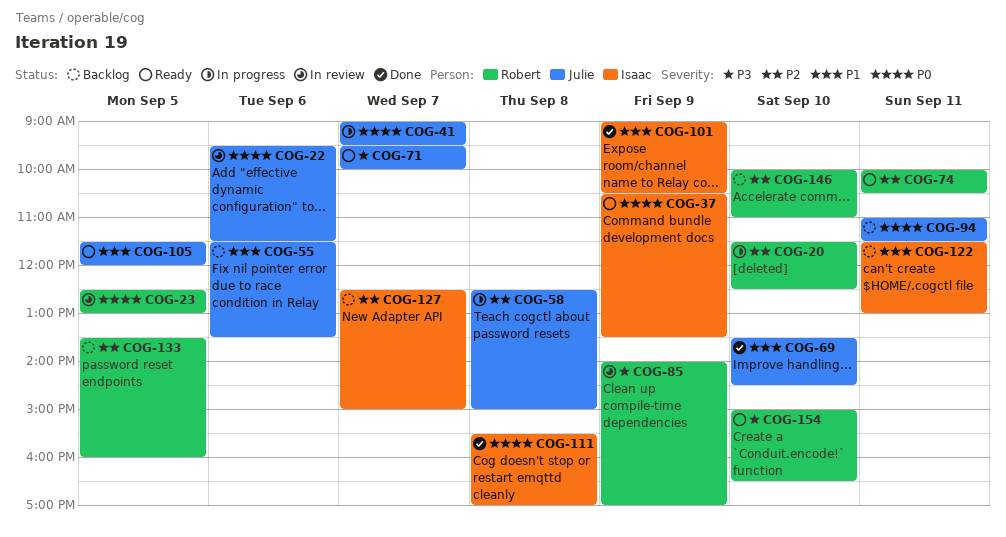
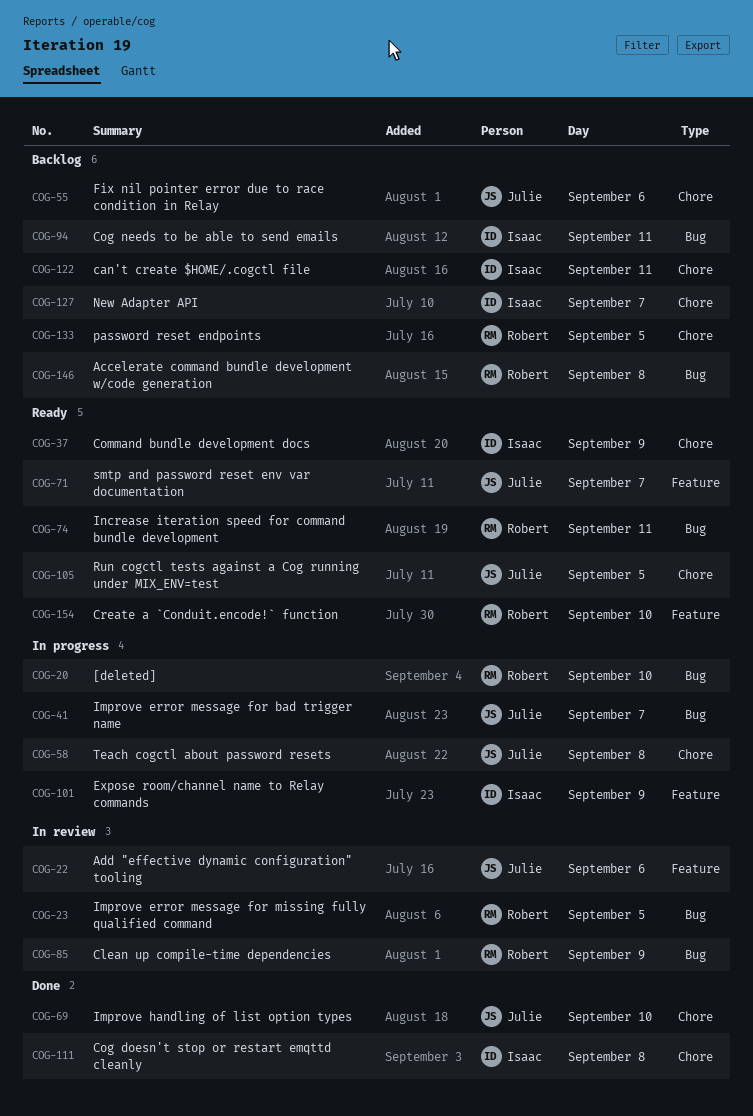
COG-94, owner: Julie -> Isaac
COG-101, status: Done -> In progress
COG-146, day: Sep 10 -> Sep 8

